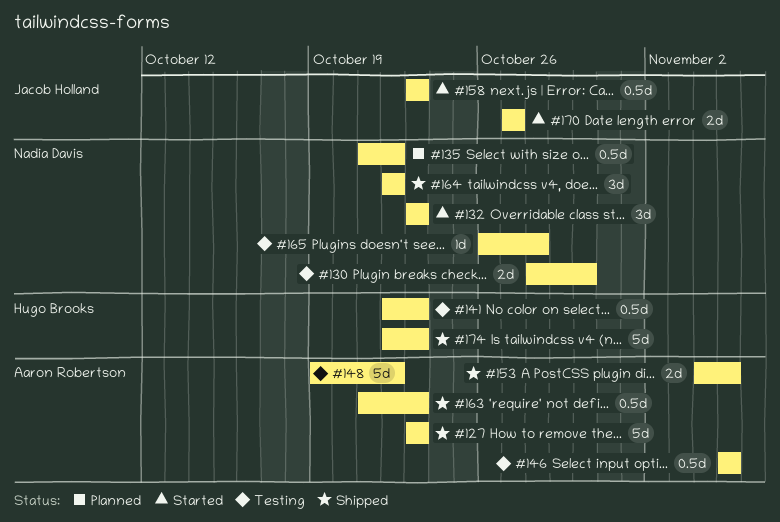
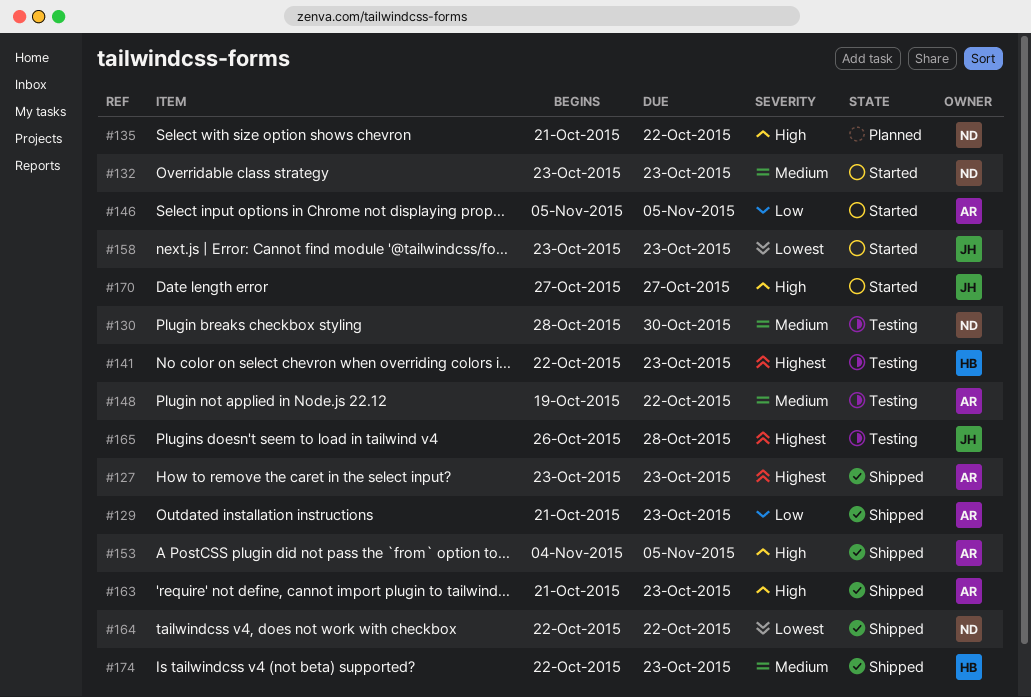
#129: none -> present
#146, status: Testing -> Started
#165, owner: Nadia Davis -> Jacob Holland

